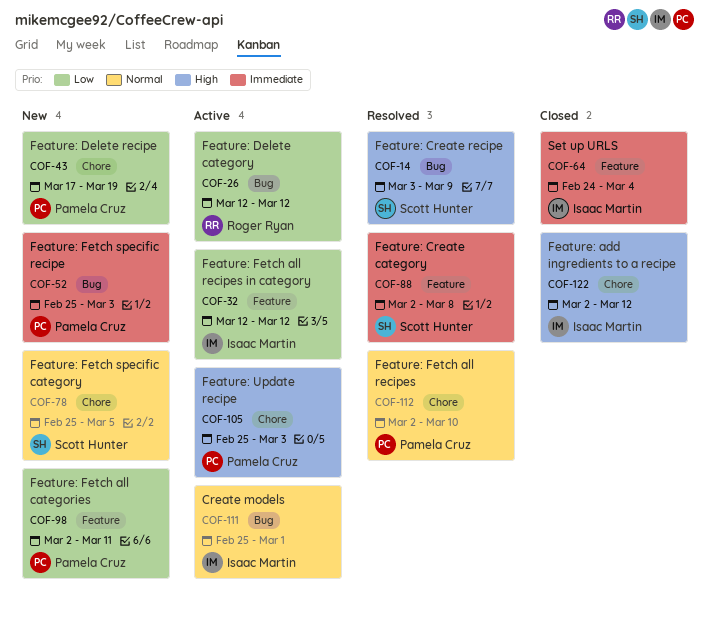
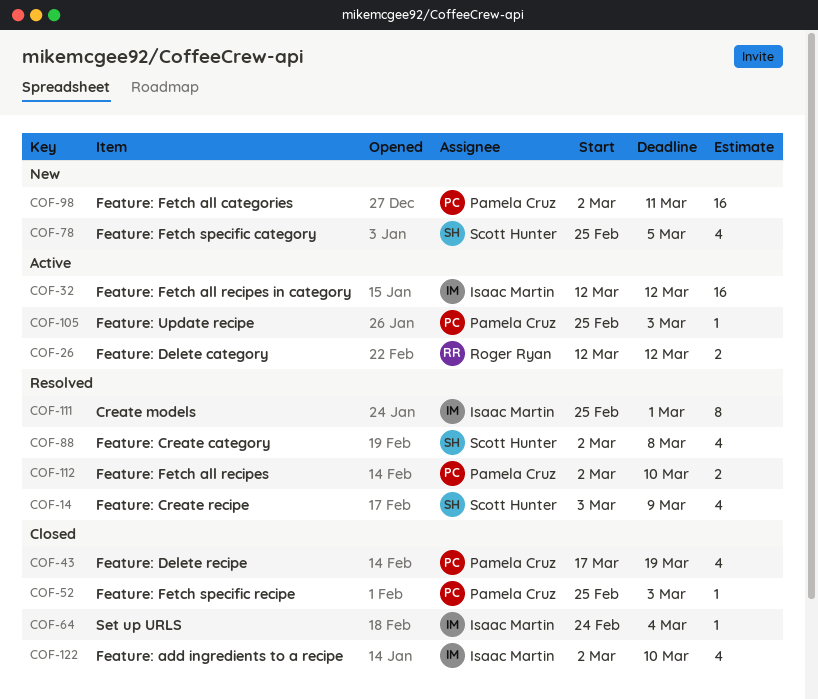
COF-43, status: New -> Closed
COF-52, status: New -> Closed
COF-111, status: Active -> Resolved
COF-122, due: Mar 12 -> Mar 10

